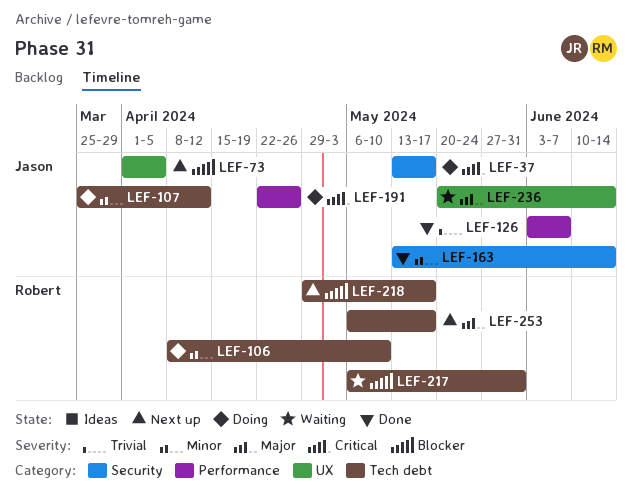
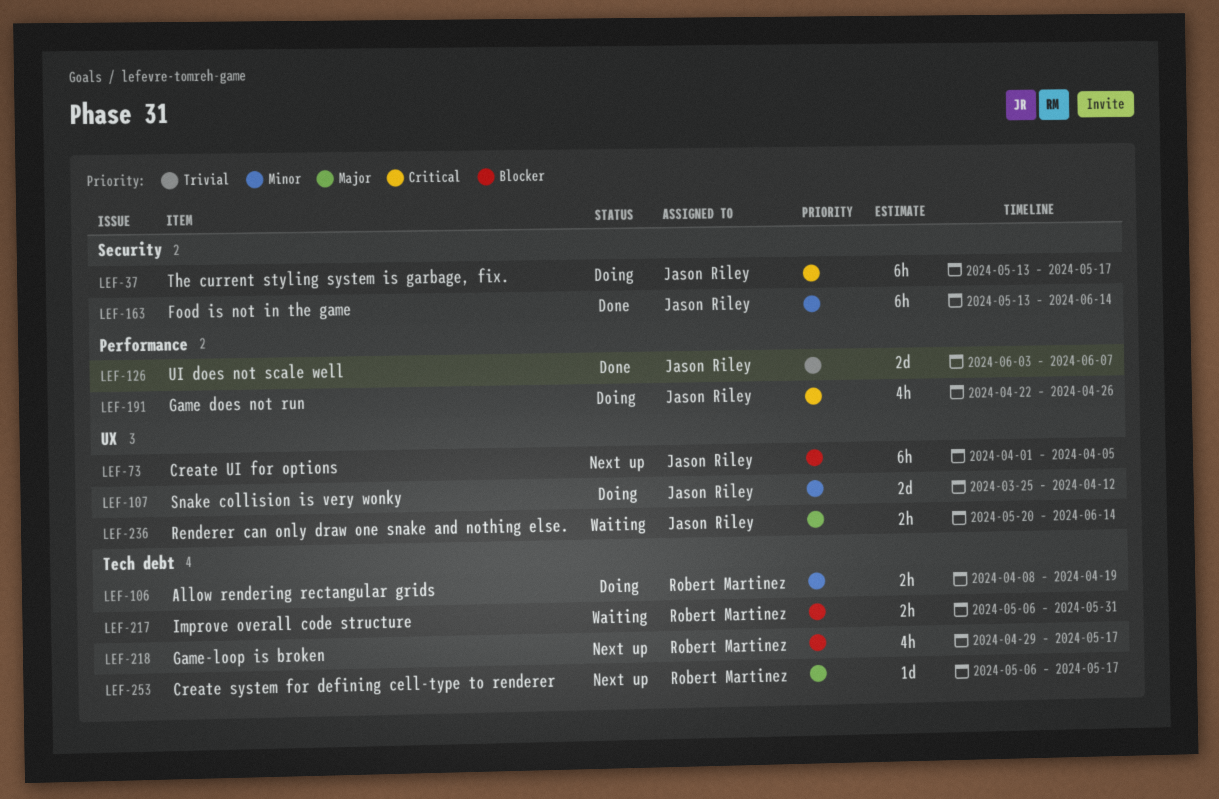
LEF-106, due: May 10 -> Apr 19
LEF-107, label: Tech debt -> UX

